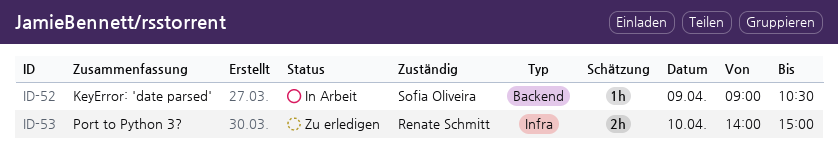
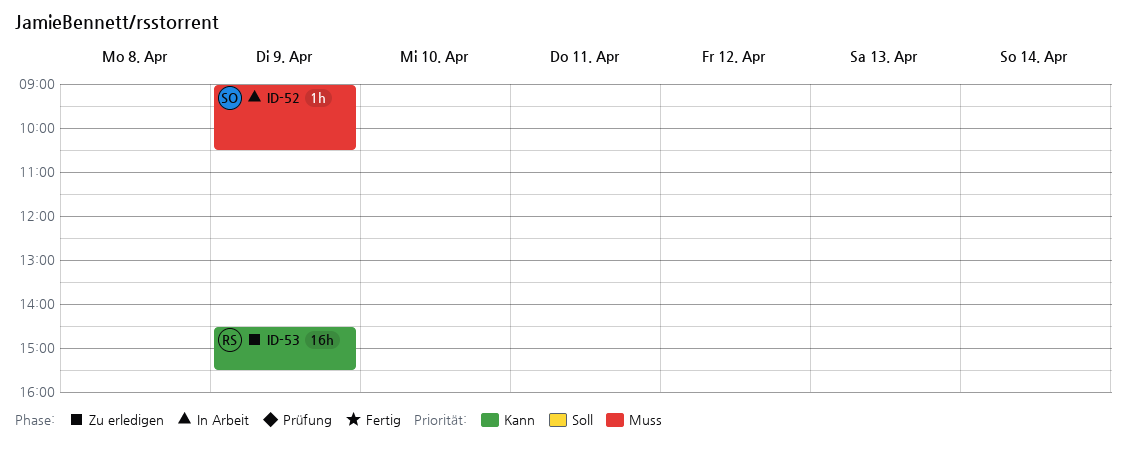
ID-53, estimate: 2h -> 16h
ID-53, day: Apr 10 -> Apr 9
ID-53, begins: 14:00 -> 14:30
ID-53, ends: 15:00 -> 15:30

